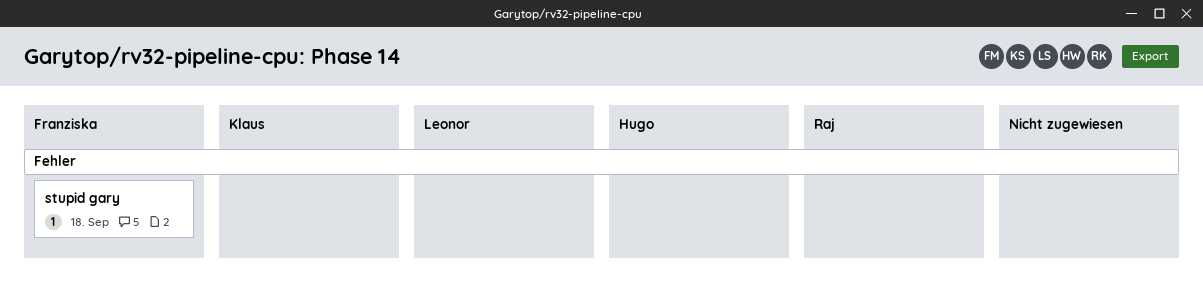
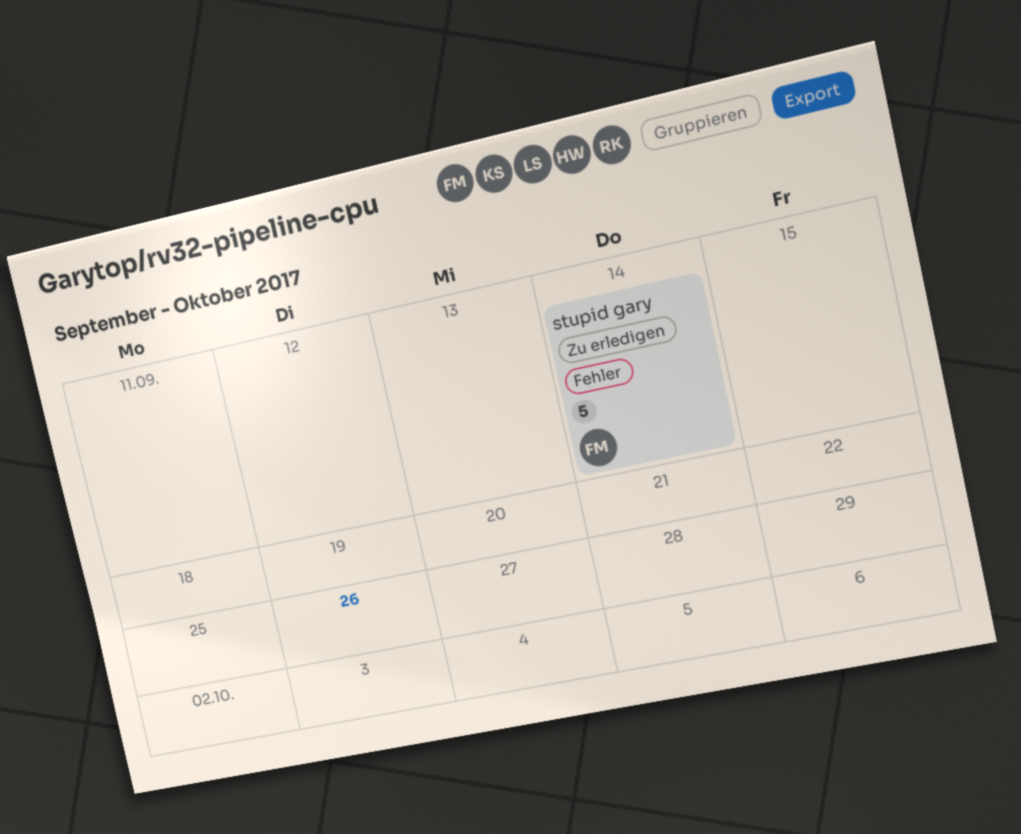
stupid gary, estimate: 1 -> 5
stupid gary, due: Sep 18 -> Sep 14

